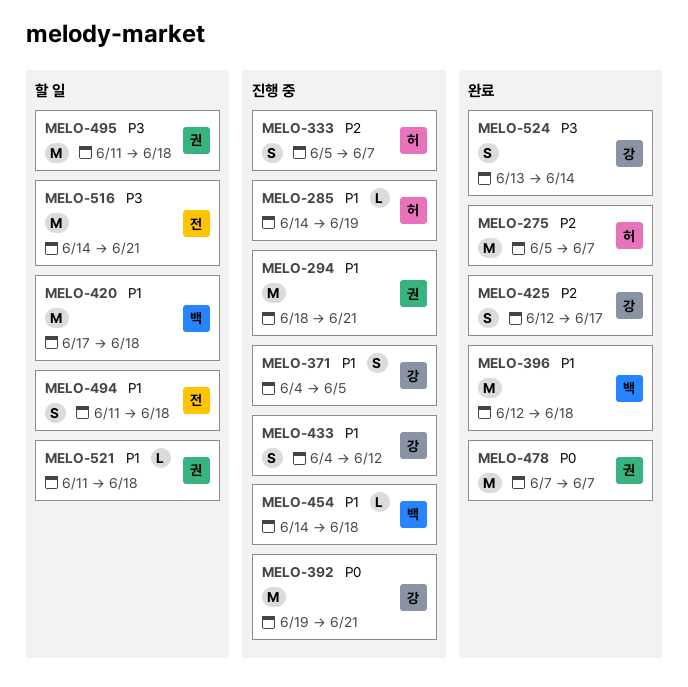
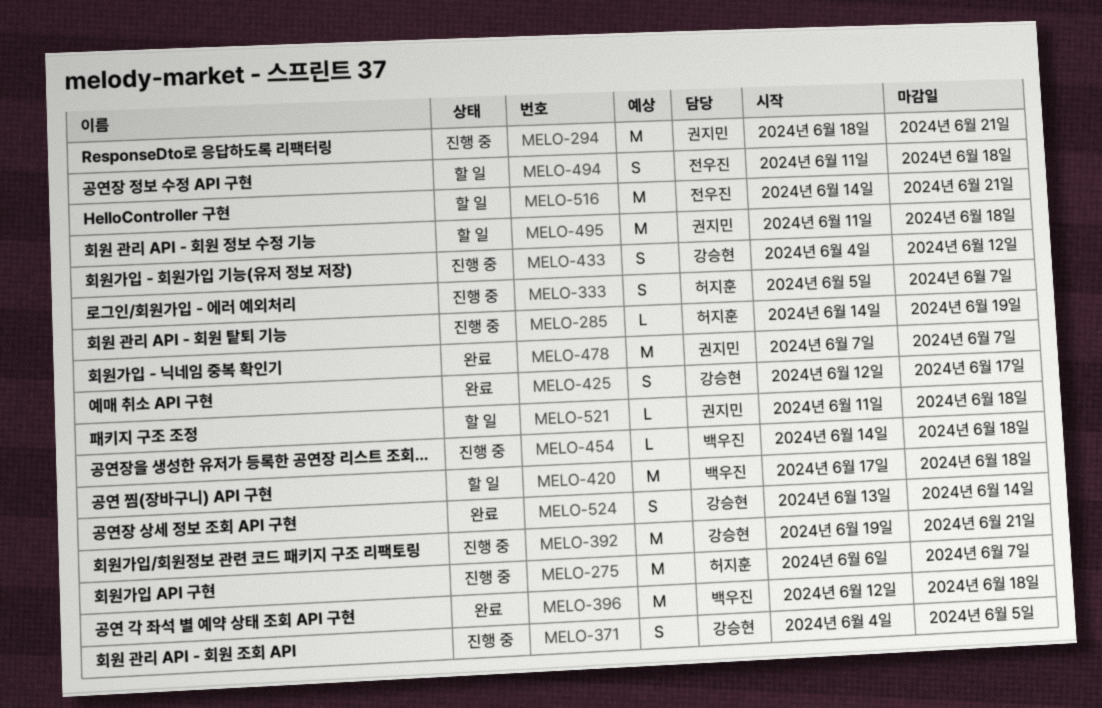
MELO-275, status: 완료 -> 진행 중
MELO-275, start: Jun 5 -> Jun 6

